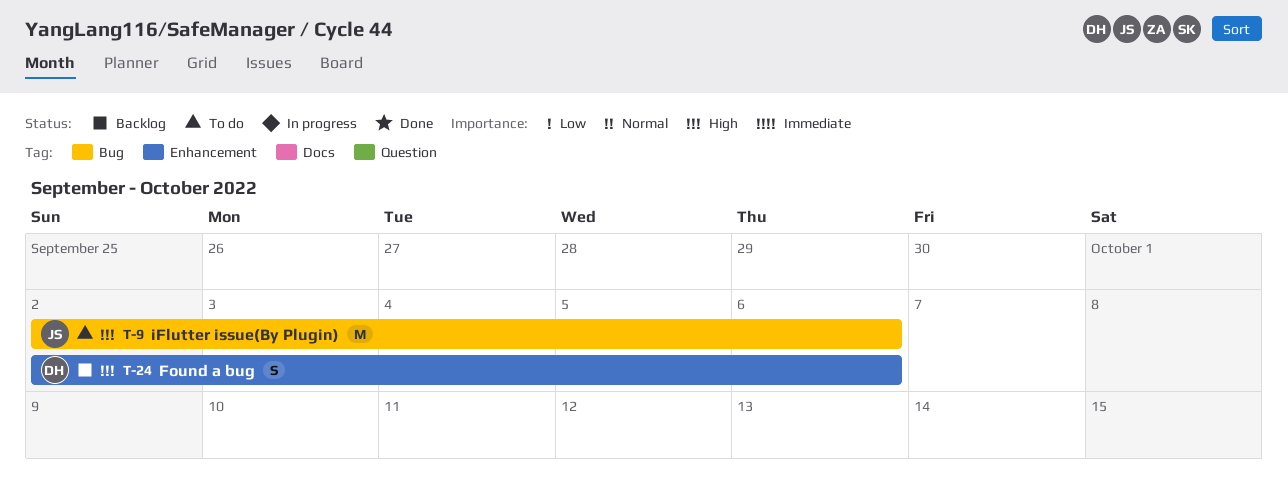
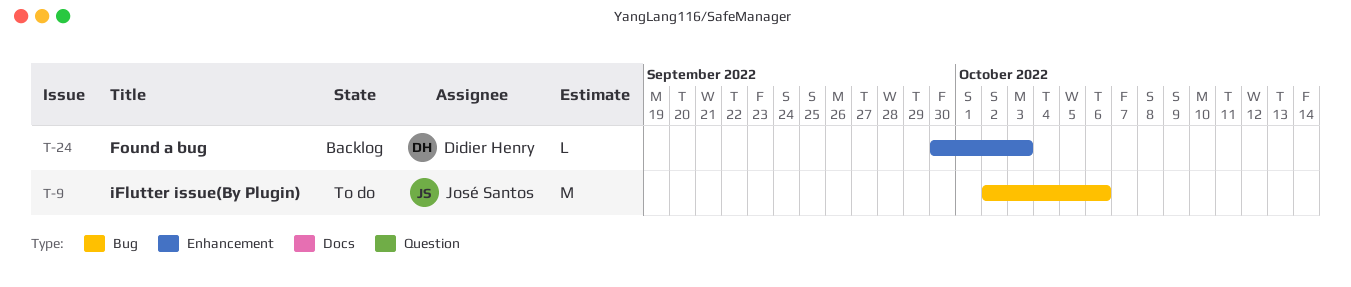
T-24, estimate: S -> L
T-24, start: Oct 2 -> Sep 30
T-24, due: Oct 6 -> Oct 3

